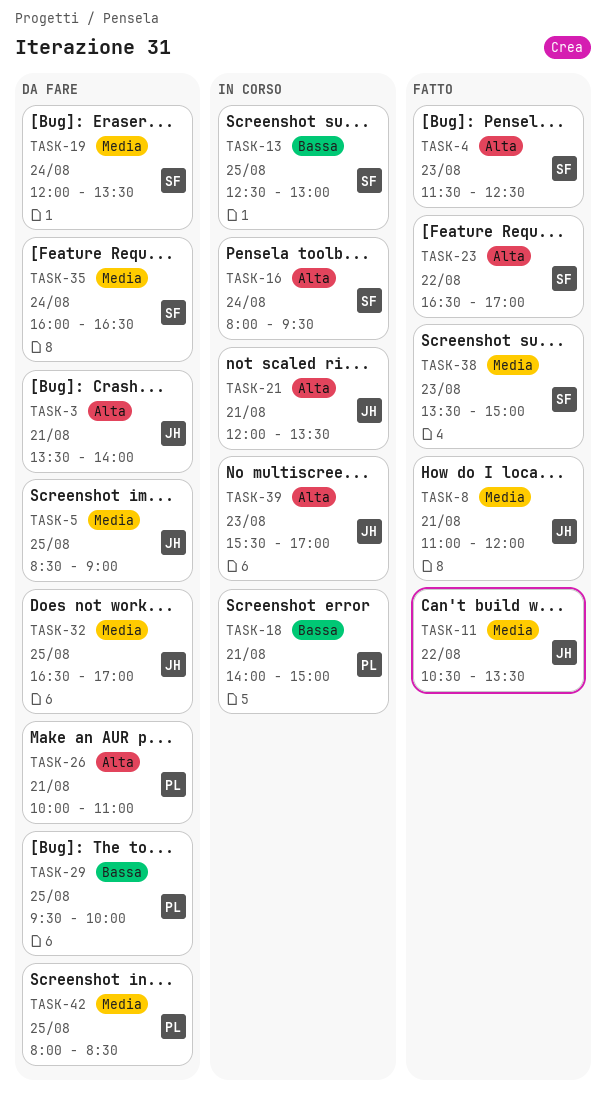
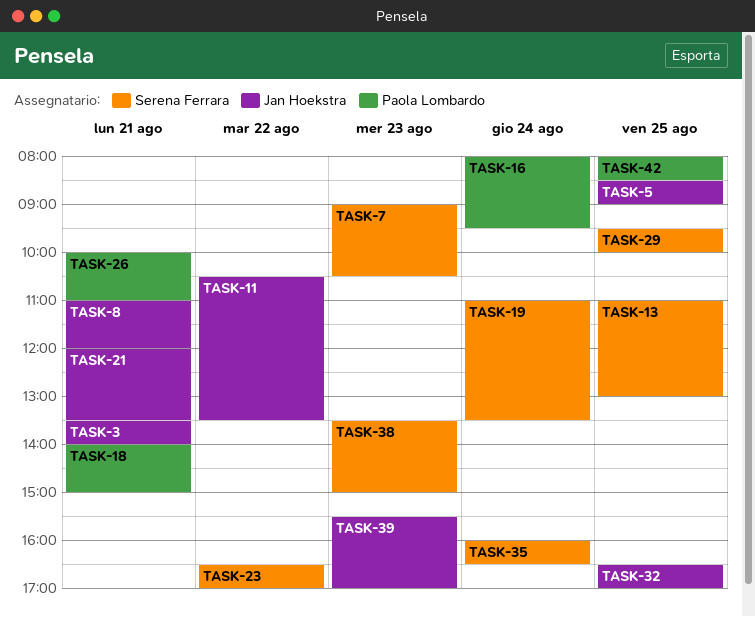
TASK-4: present -> none
TASK-7: none -> present
TASK-13, begins: 12:30 -> 11:00
TASK-16, owner: Serena Ferrara -> Paola Lombardo
TASK-19, begins: 12:00 -> 11:00
TASK-29, owner: Paola Lombardo -> Serena Ferrara

